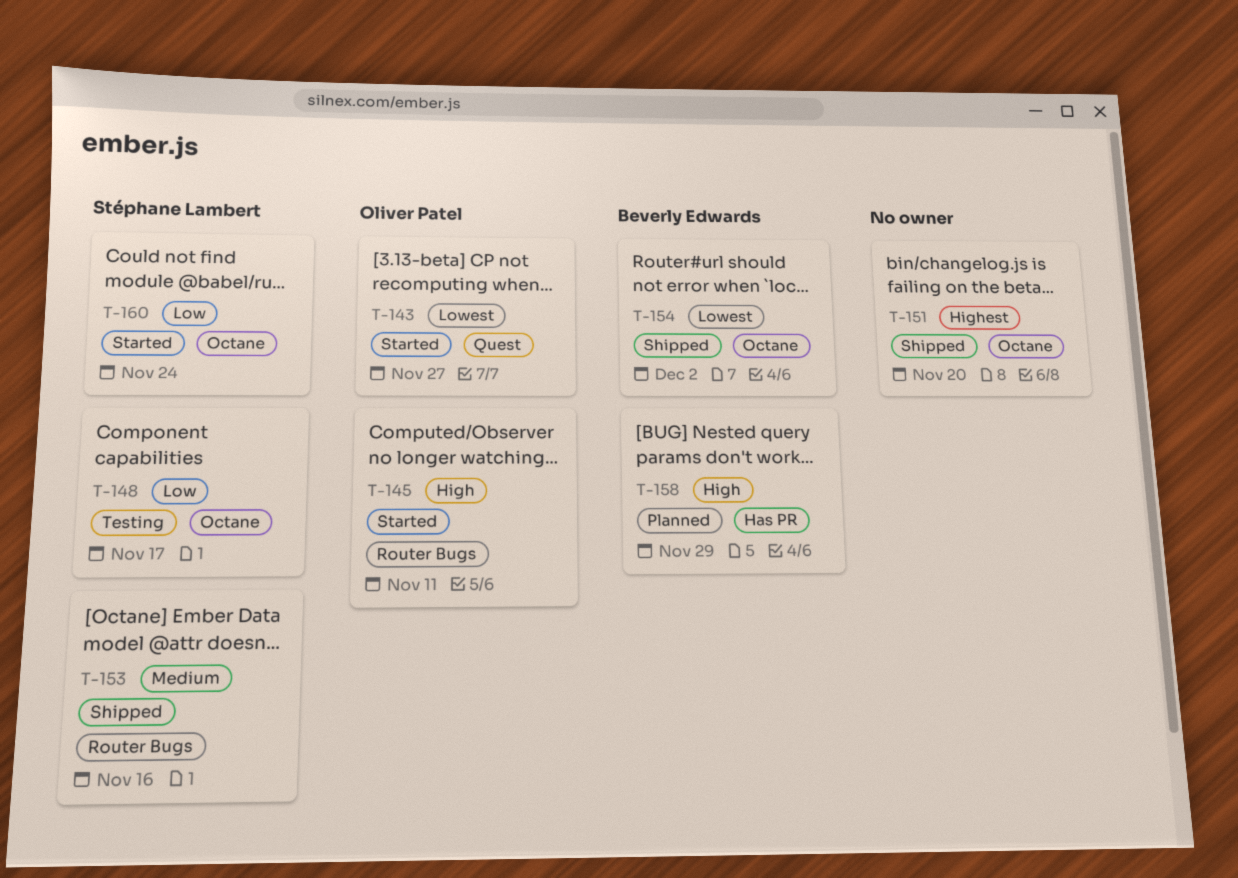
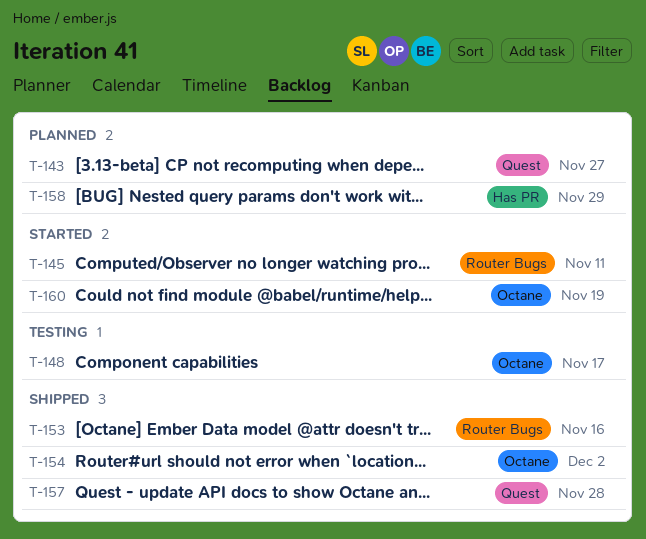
T-143, status: Started -> Planned
T-151: present -> none
T-157: none -> present
T-160, due: Nov 24 -> Nov 19

